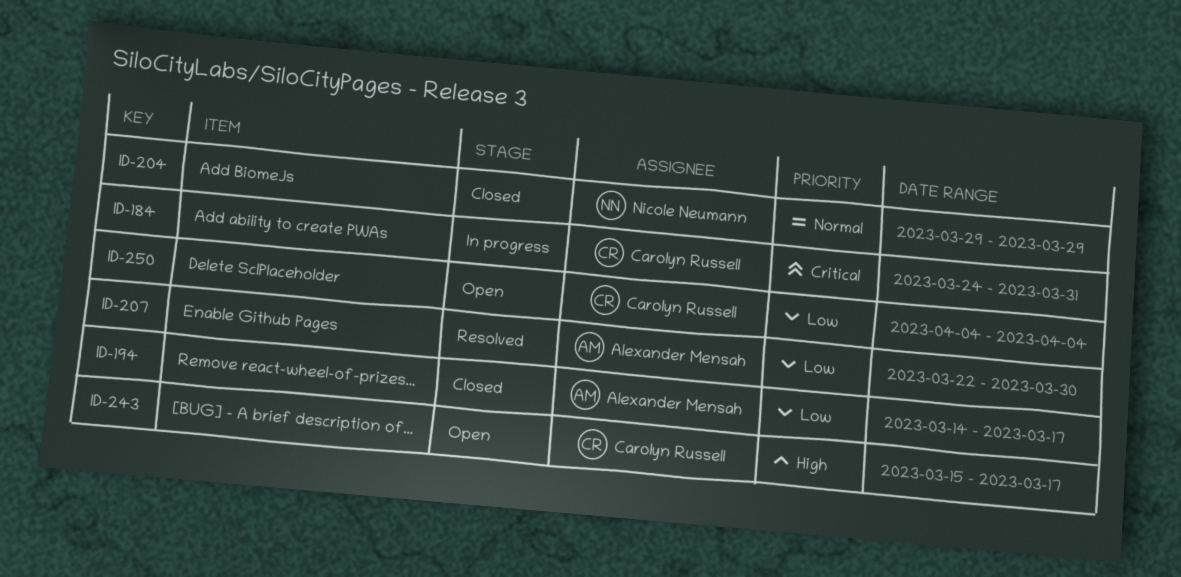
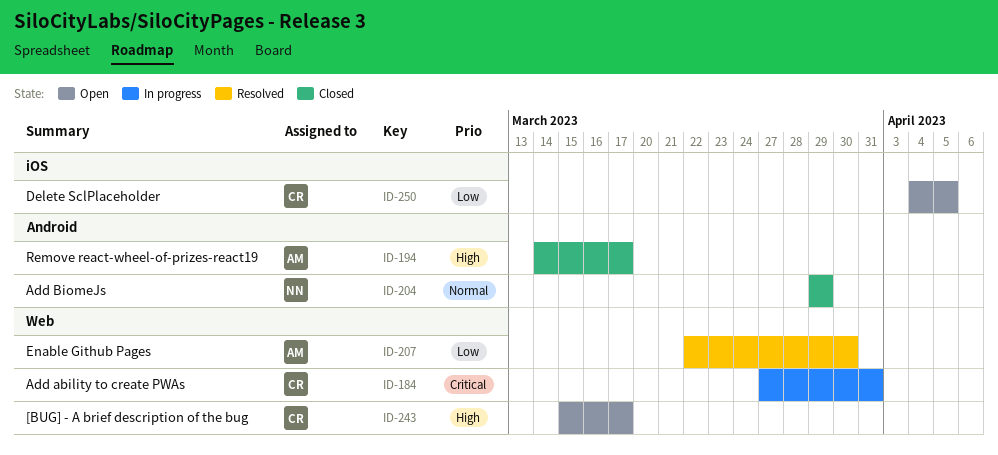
ID-184, start: Mar 24 -> Mar 27
ID-194, priority: Low -> High
ID-250, due: Apr 4 -> Apr 5

